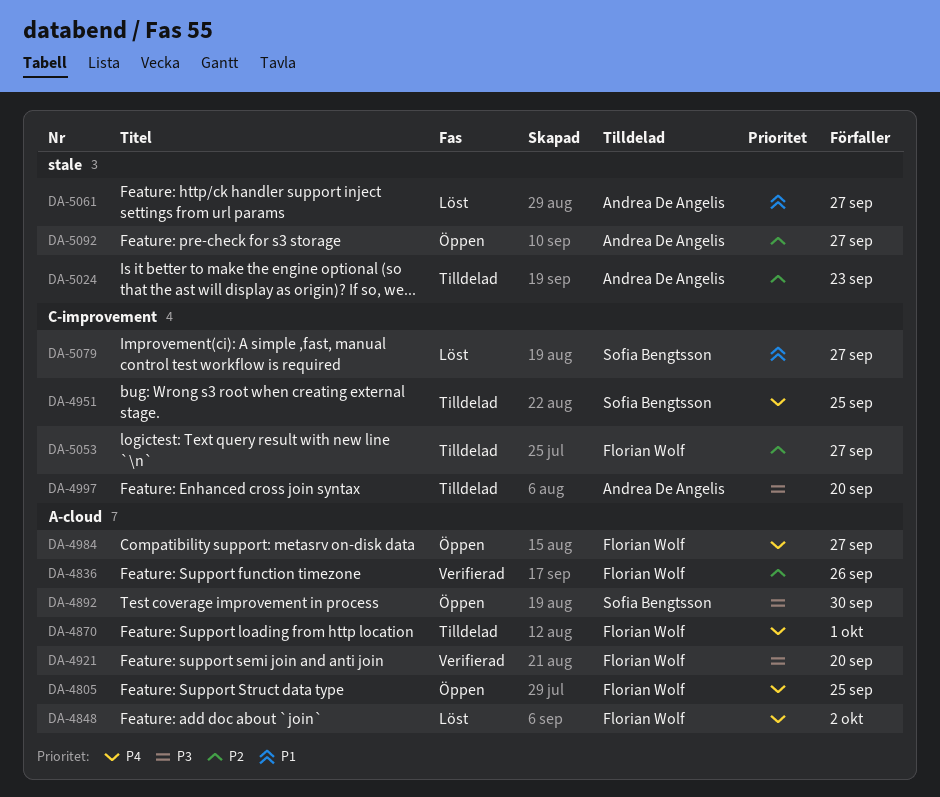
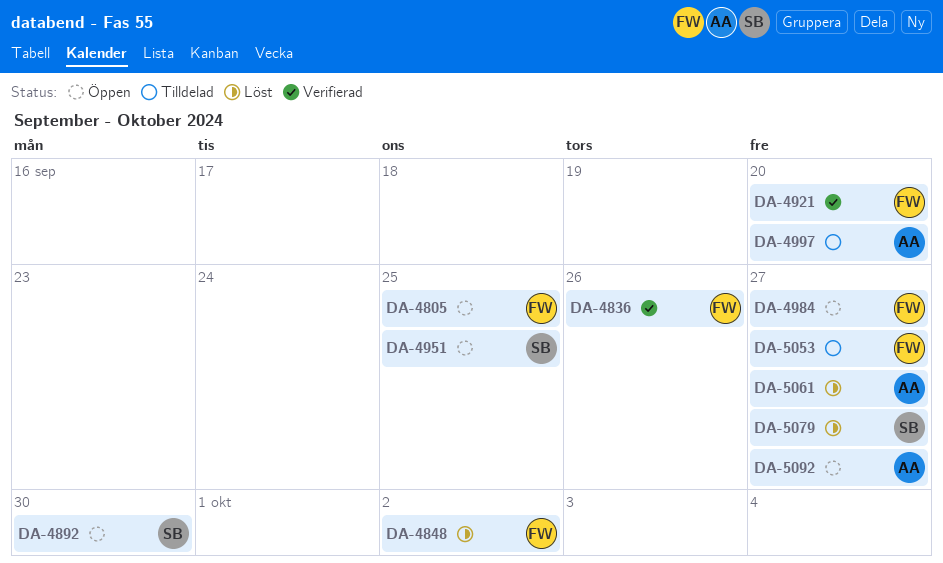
DA-4870: present -> none
DA-4951, status: Tilldelad -> Öppen
DA-5024: present -> none

